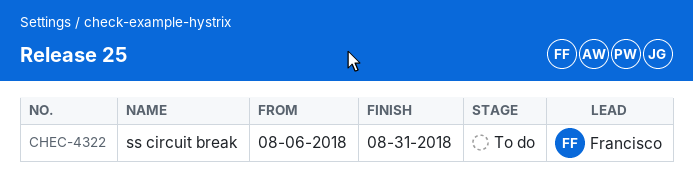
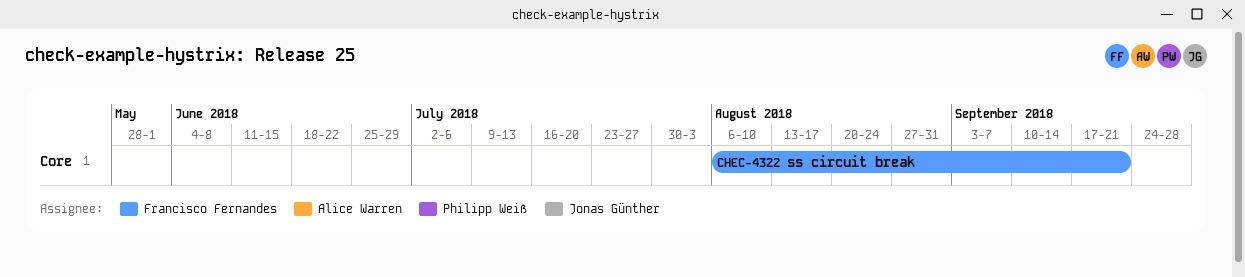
CHEC-4322, due: Aug 31 -> Sep 21

